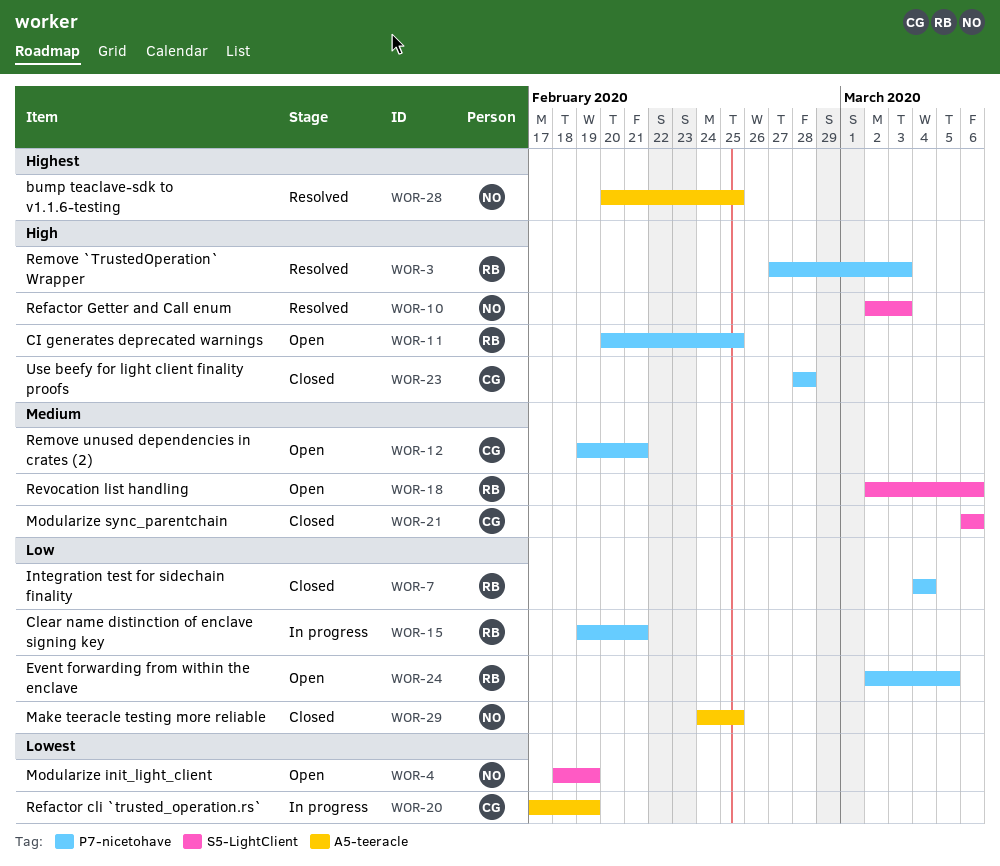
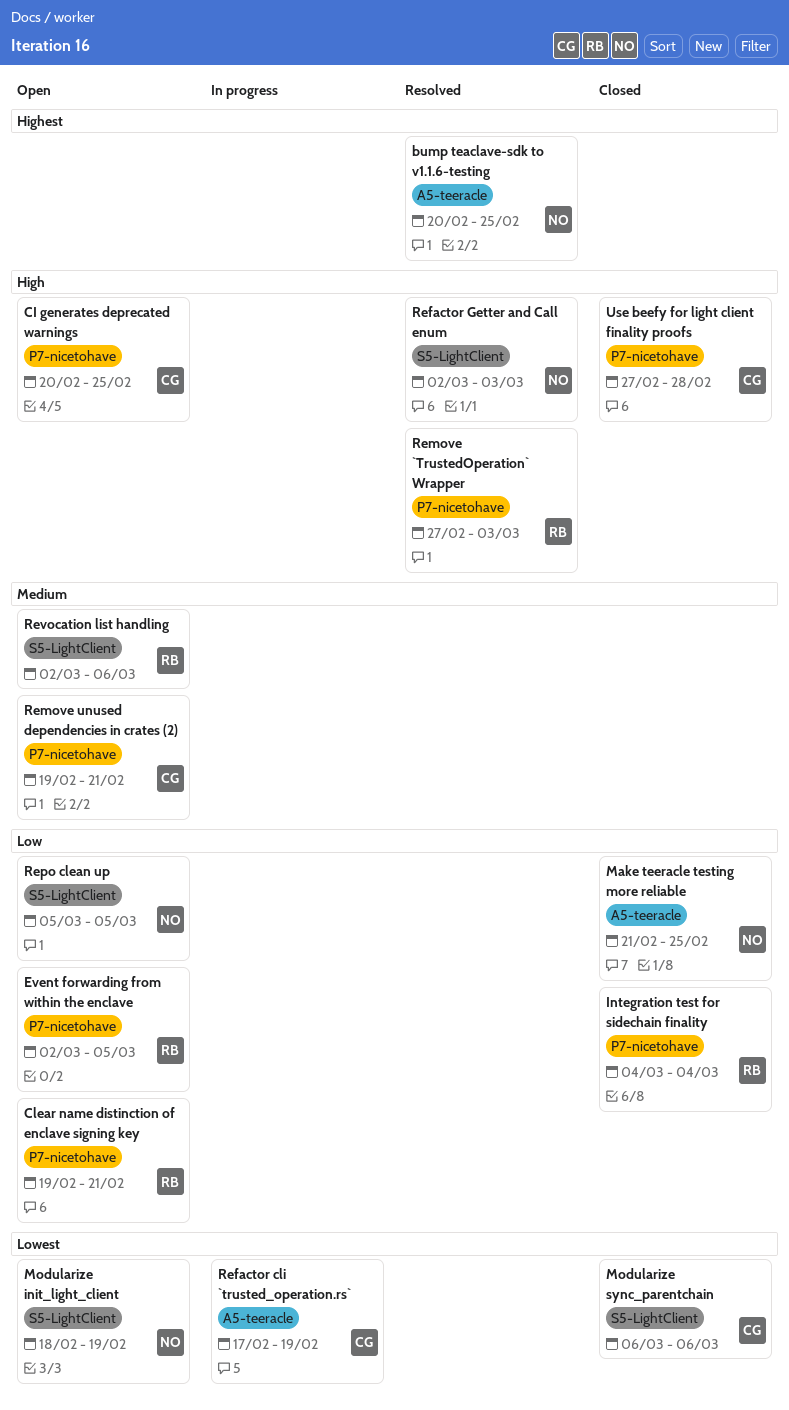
CI generates deprecated warnings, owner: RB -> CG
Clear name distinction of enclave signing key, status: In progress -> Open
Make teeracle testing more reliable, start: Feb 24 -> Feb 21
Modularize sync_parentchain, priority: Medium -> Lowest
Repo clean up: none -> present
Use beefy for light client finality proofs, start: Feb 28 -> Feb 27

